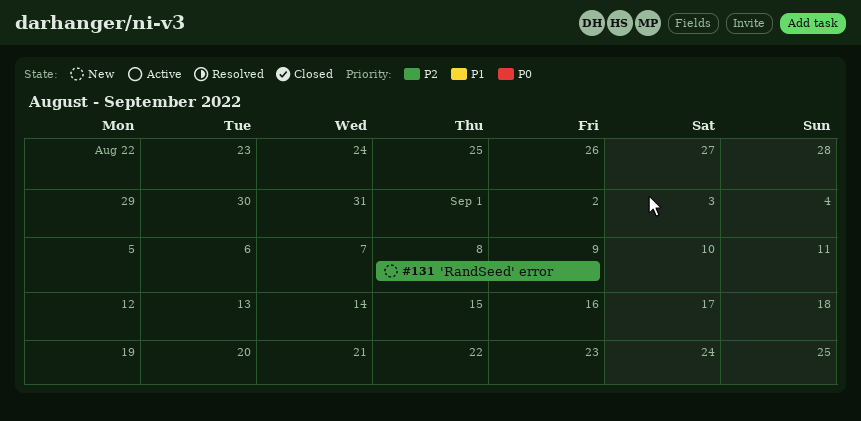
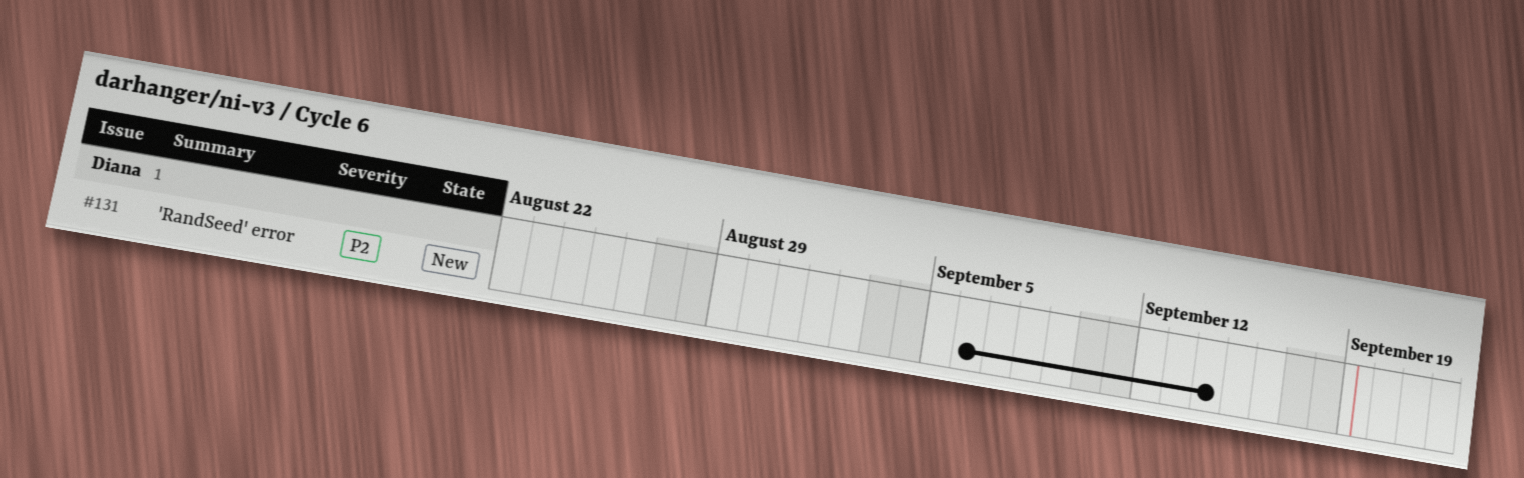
#131, start: Sep 8 -> Sep 6
#131, due: Sep 9 -> Sep 14

